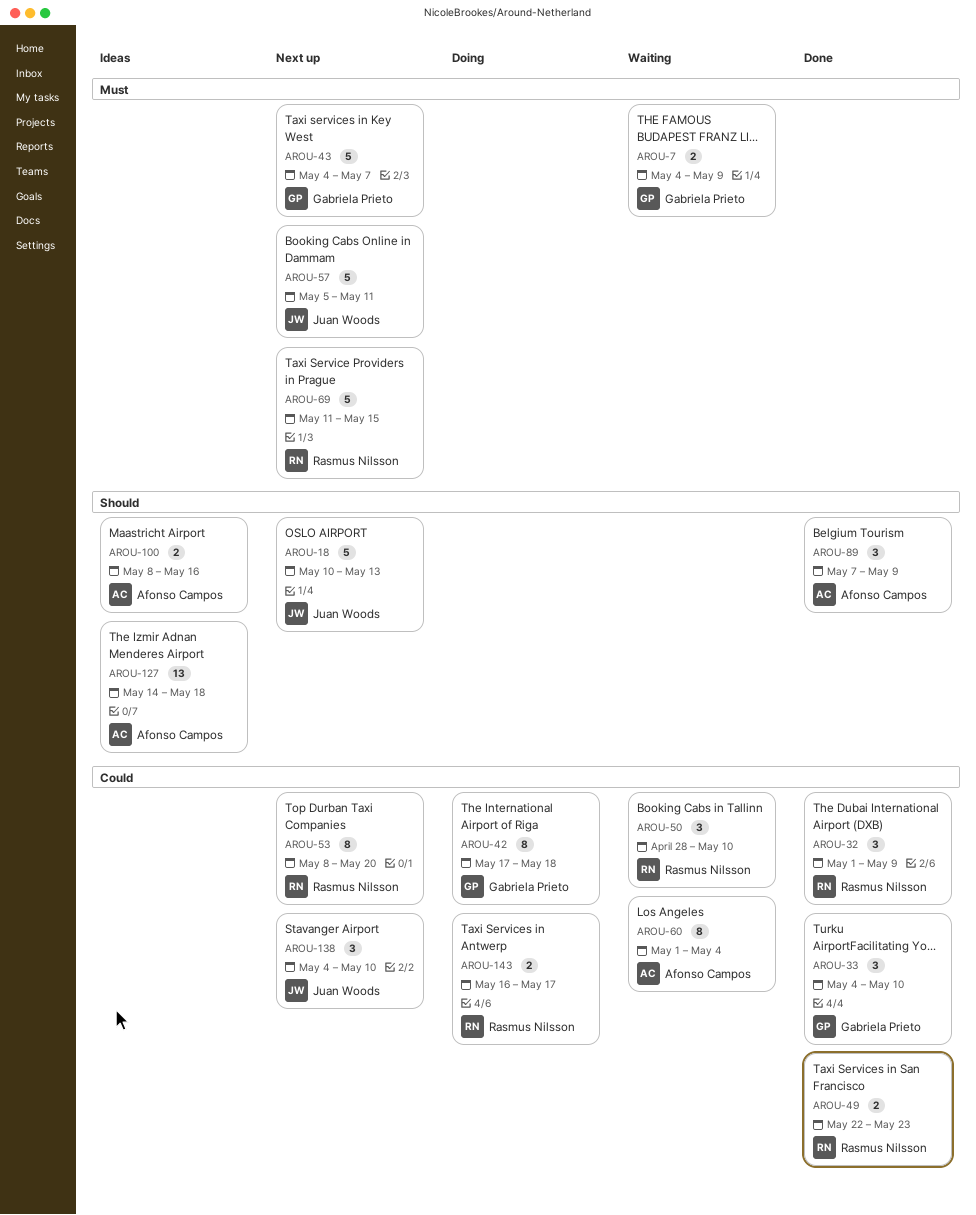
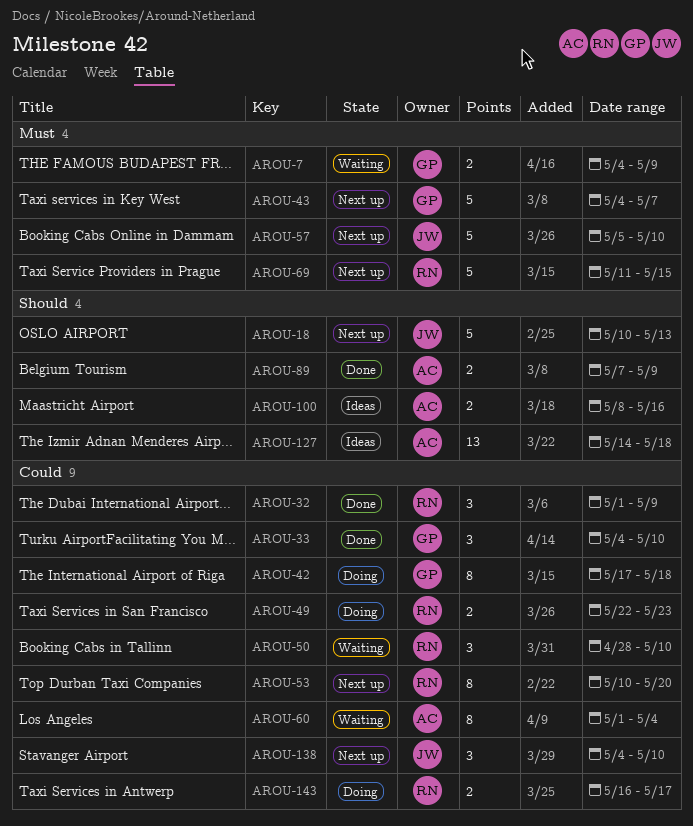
AROU-49, status: Done -> Doing
AROU-53, start: May 8 -> May 10
AROU-57, due: May 11 -> May 10
AROU-89, estimate: 3 -> 2

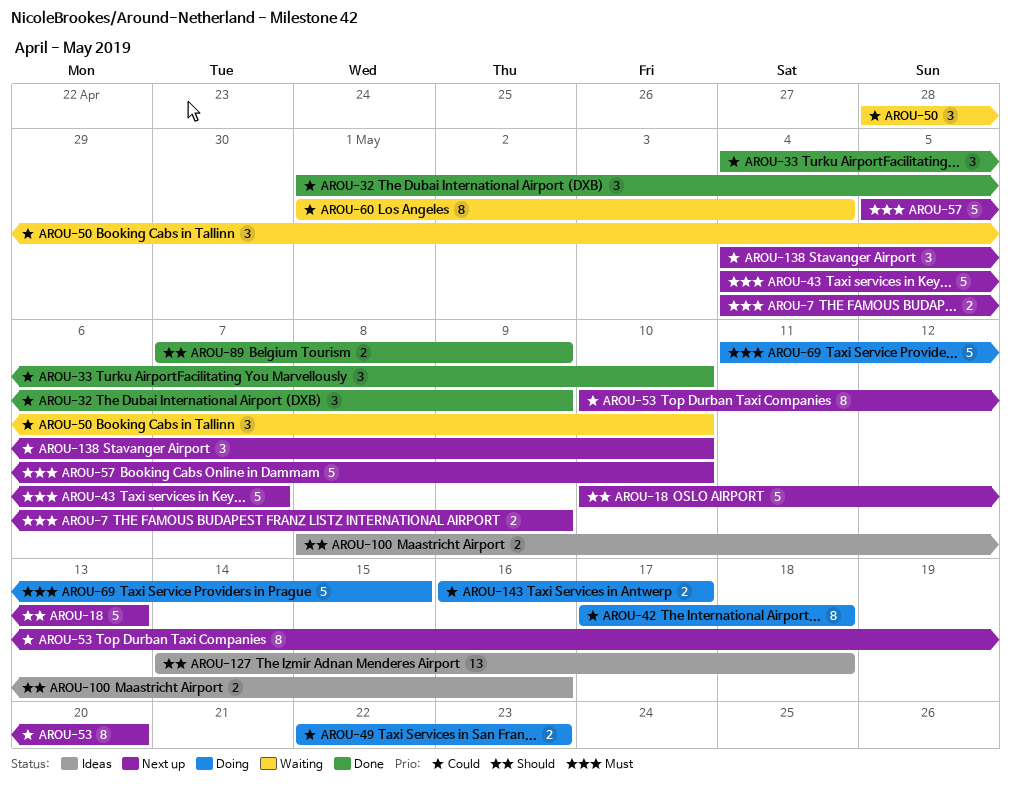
AROU-7, status: Waiting -> Next up
AROU-69, status: Next up -> Doing

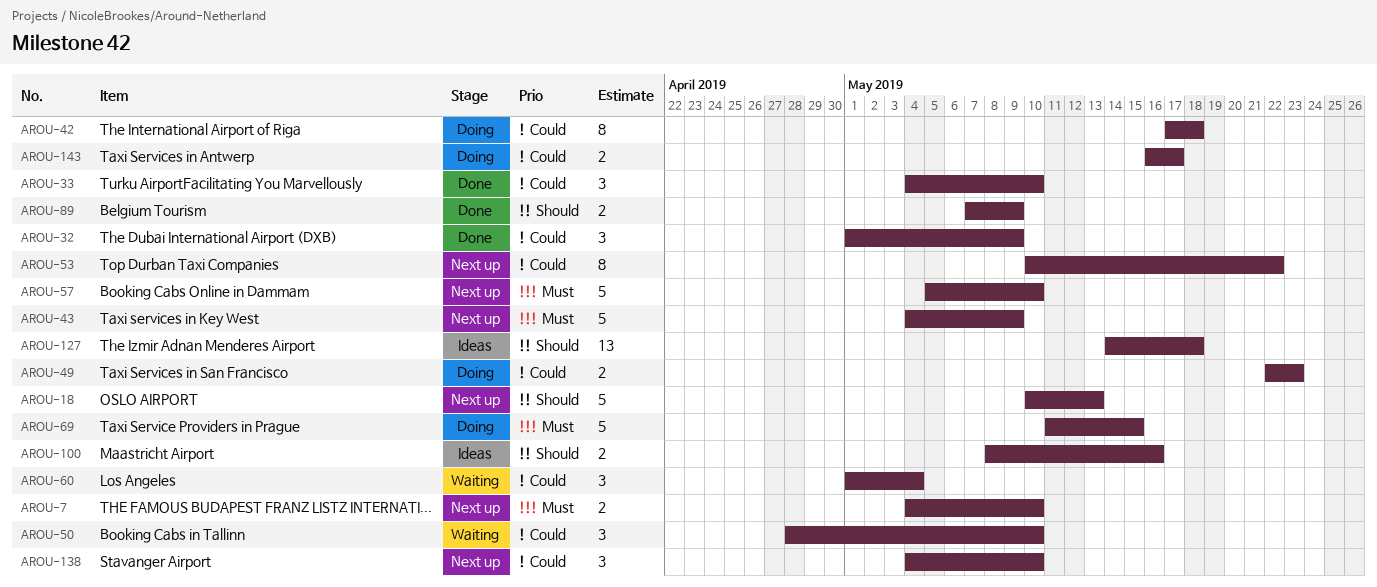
AROU-7, due: May 9 -> May 10
AROU-43, due: May 7 -> May 9
AROU-53, due: May 20 -> May 22
AROU-60, estimate: 8 -> 3

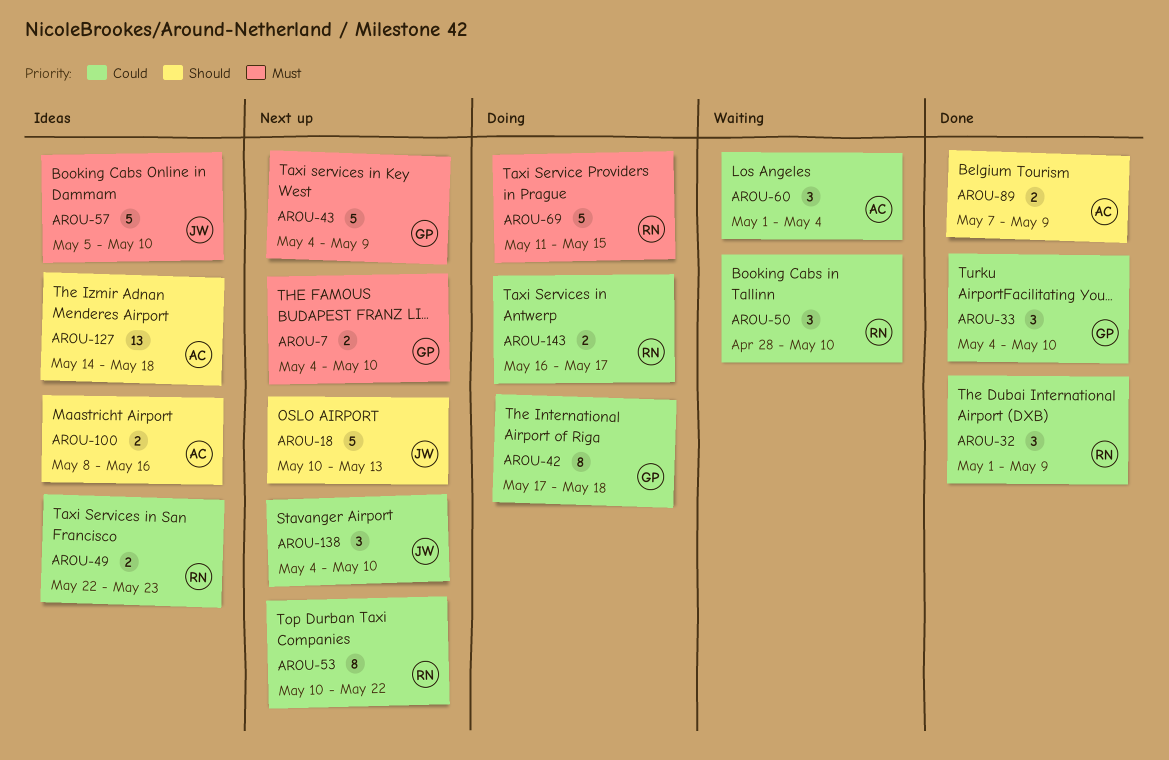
AROU-49, status: Doing -> Ideas
AROU-57, status: Next up -> Ideas

